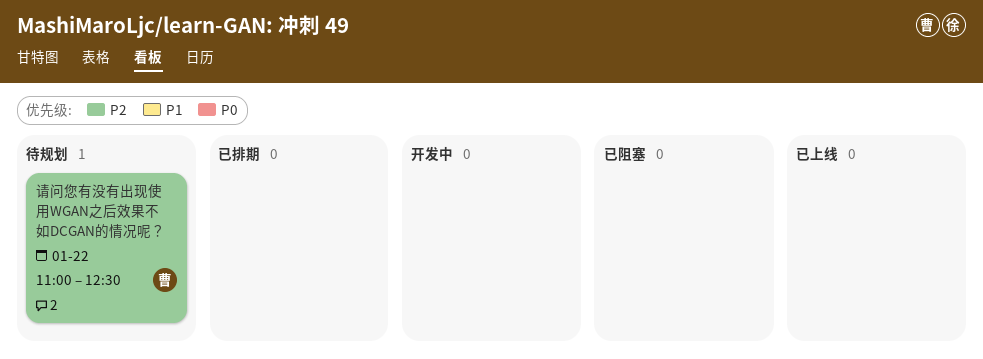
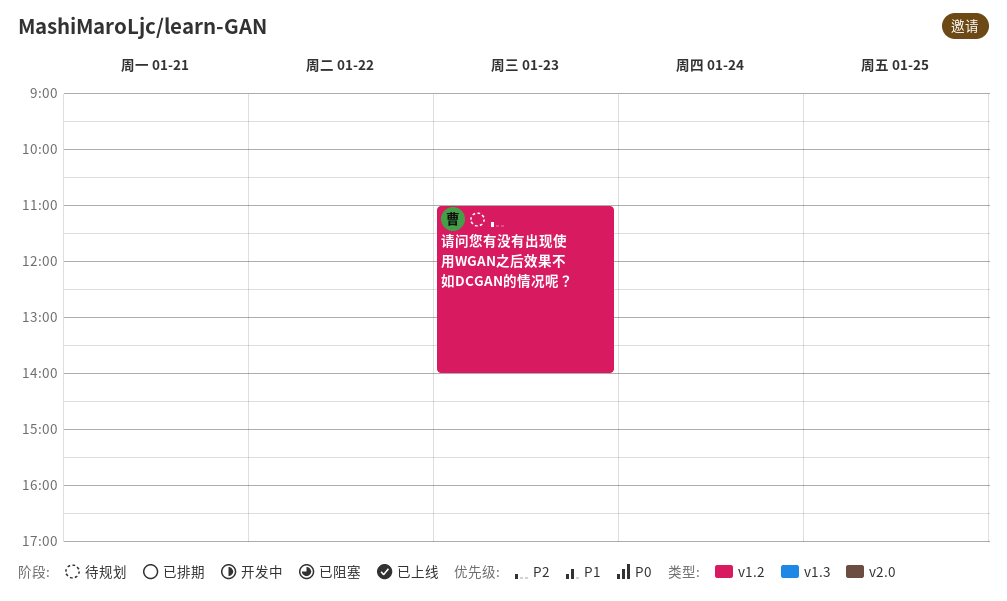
请问您有没有出现使用WGAN之后效果不如DCGAN的情况呢？, day: Jan 22 -> Jan 23
请问您有没有出现使用WGAN之后效果不如DCGAN的情况呢？, ends: 12:30 -> 14:00

